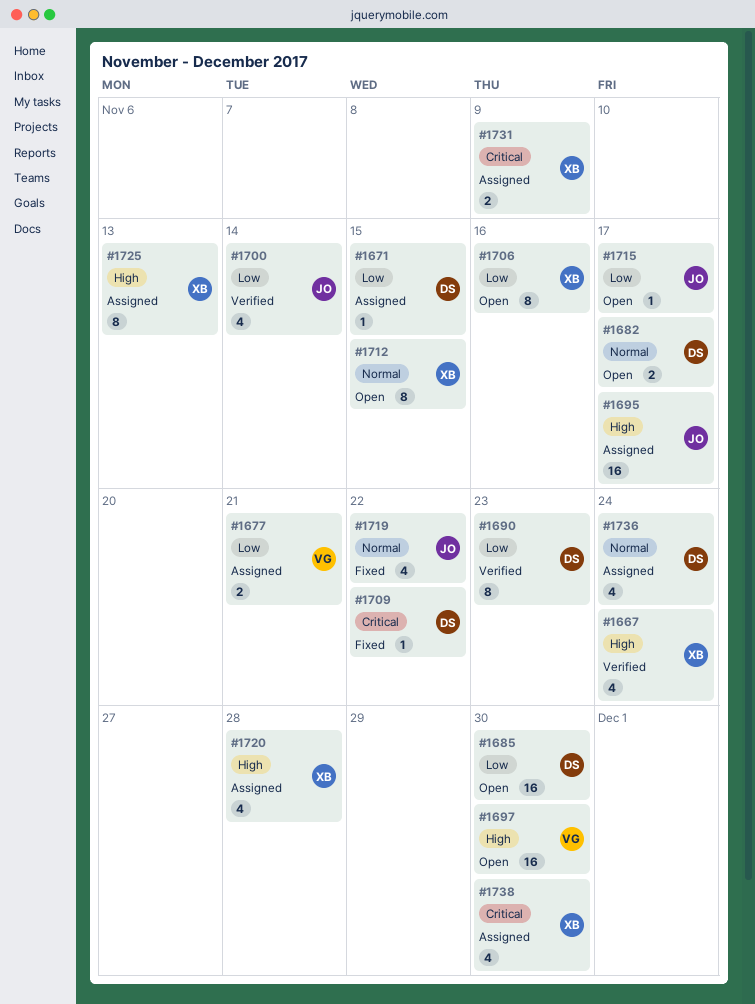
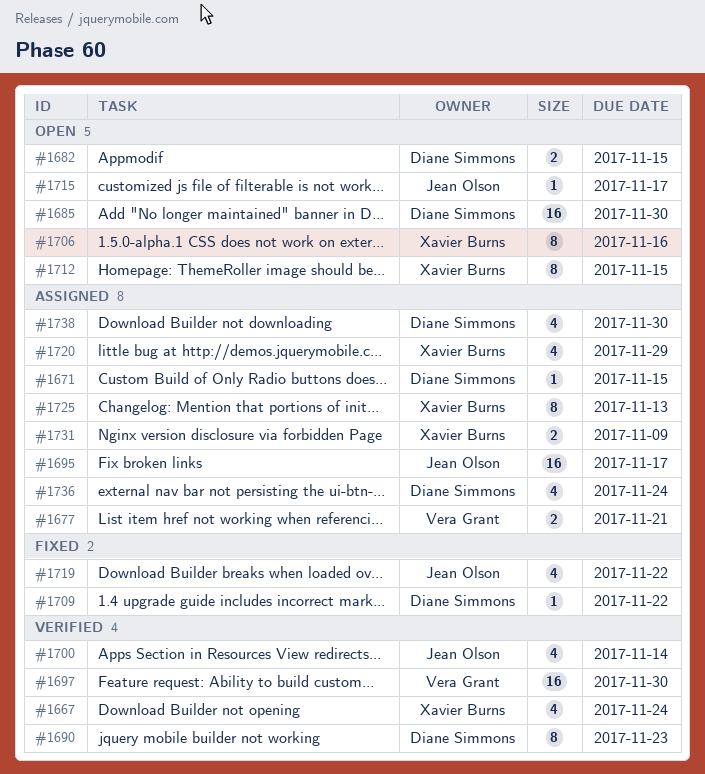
#1682, due: Nov 17 -> Nov 15
#1697, status: Open -> Verified
#1720, due: Nov 28 -> Nov 29
#1738, owner: Xavier Burns -> Diane Simmons

